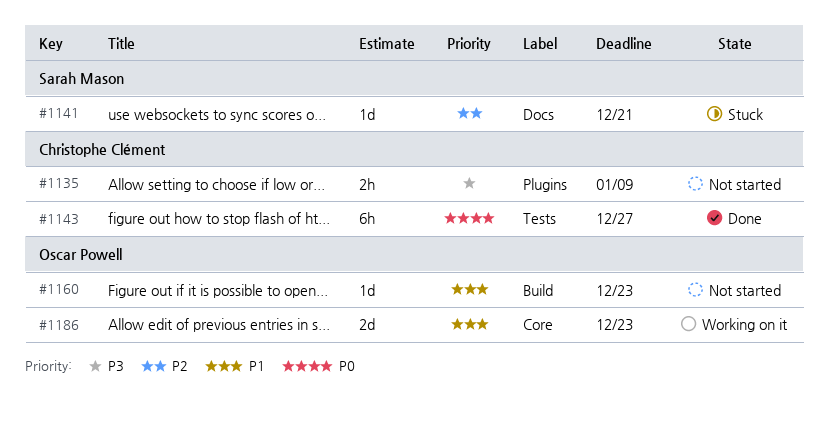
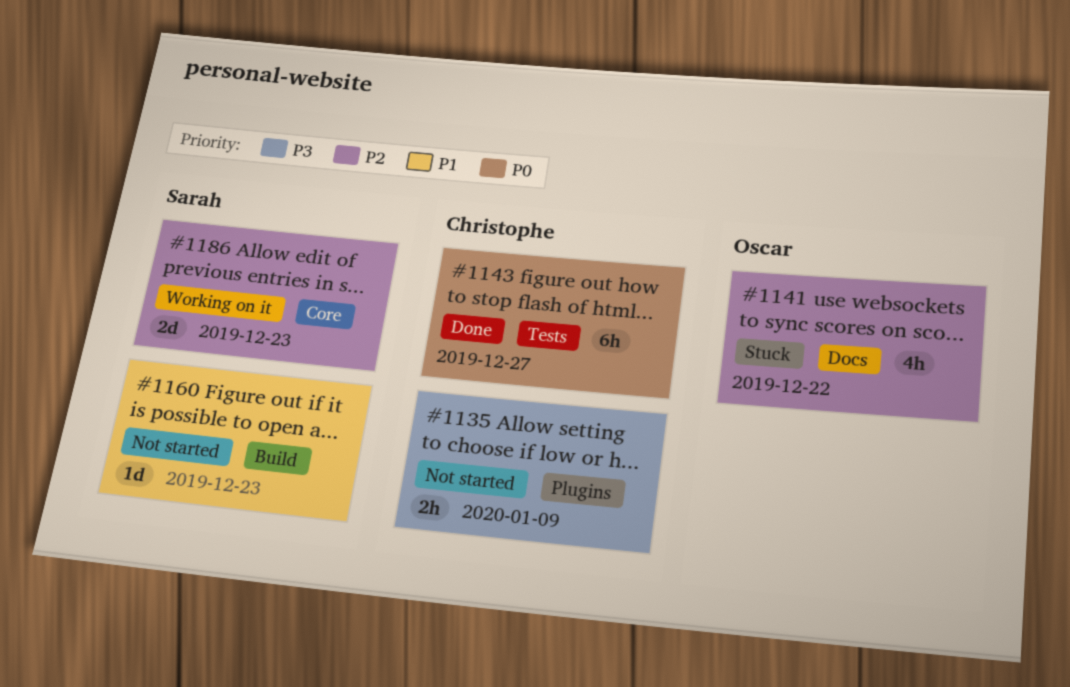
#1141, owner: Sarah Mason -> Oscar Powell
#1141, estimate: 1d -> 4h
#1141, due: Dec 21 -> Dec 22
#1160, owner: Oscar Powell -> Sarah Mason
#1186, owner: Oscar Powell -> Sarah Mason
#1186, priority: P1 -> P2

